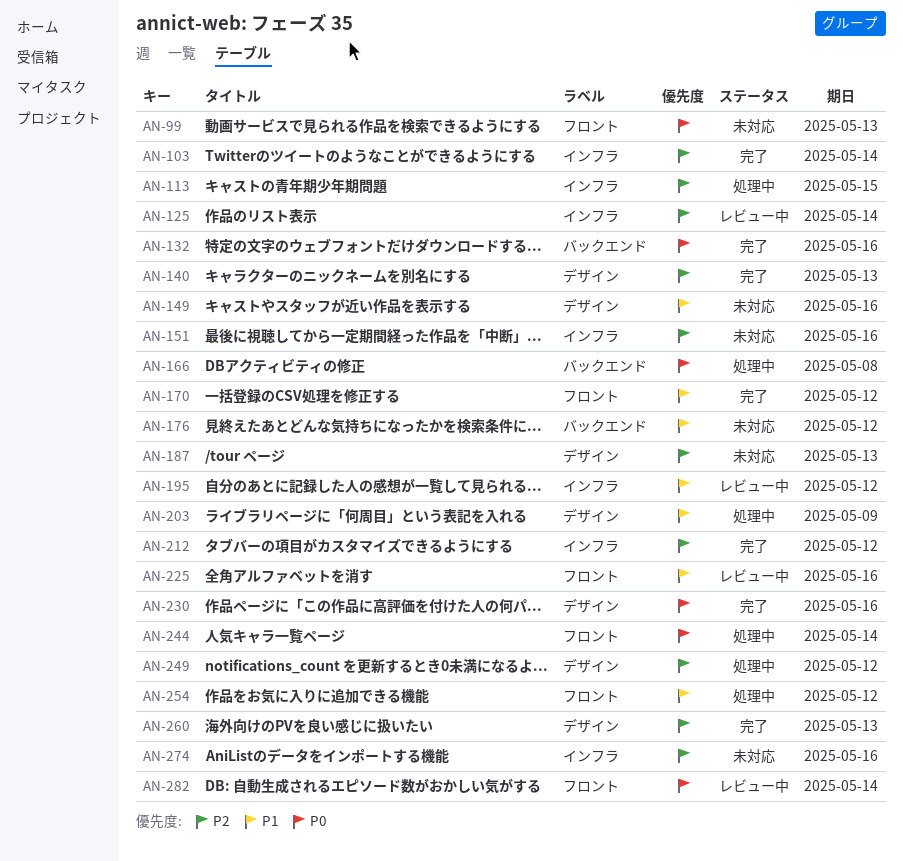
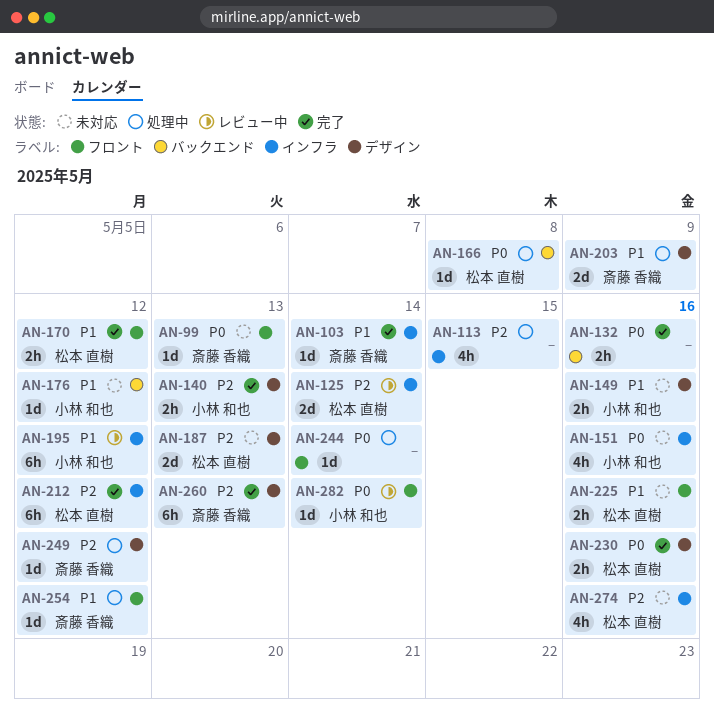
AN-103, priority: P2 -> P1
AN-151, priority: P2 -> P0
AN-225, status: レビュー中 -> 未対応

